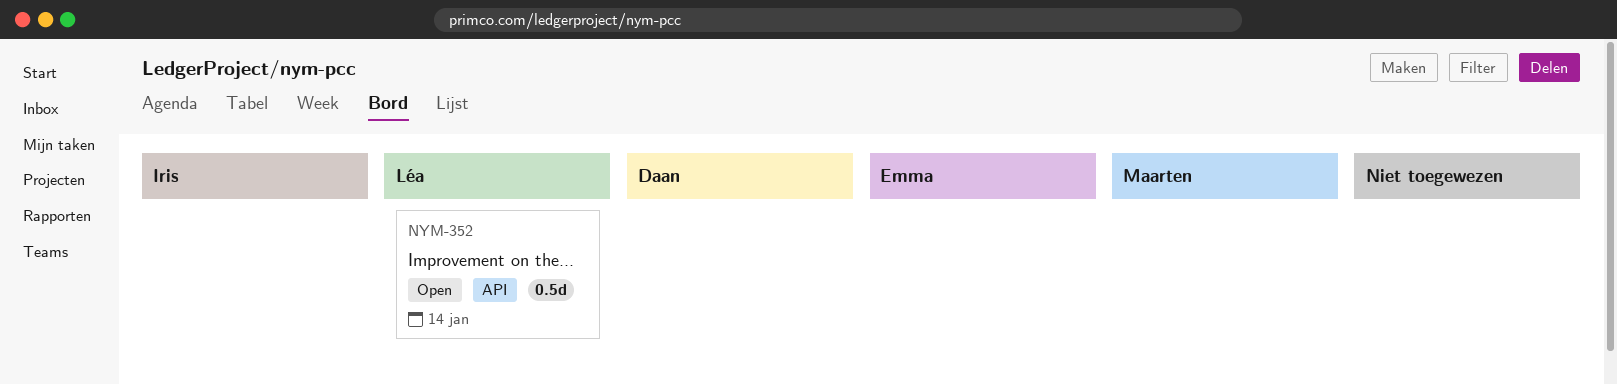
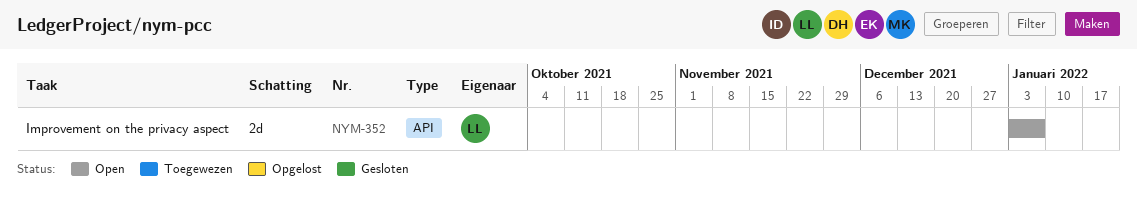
NYM-352, estimate: 0.5d -> 2d
NYM-352, due: Jan 14 -> Jan 7

